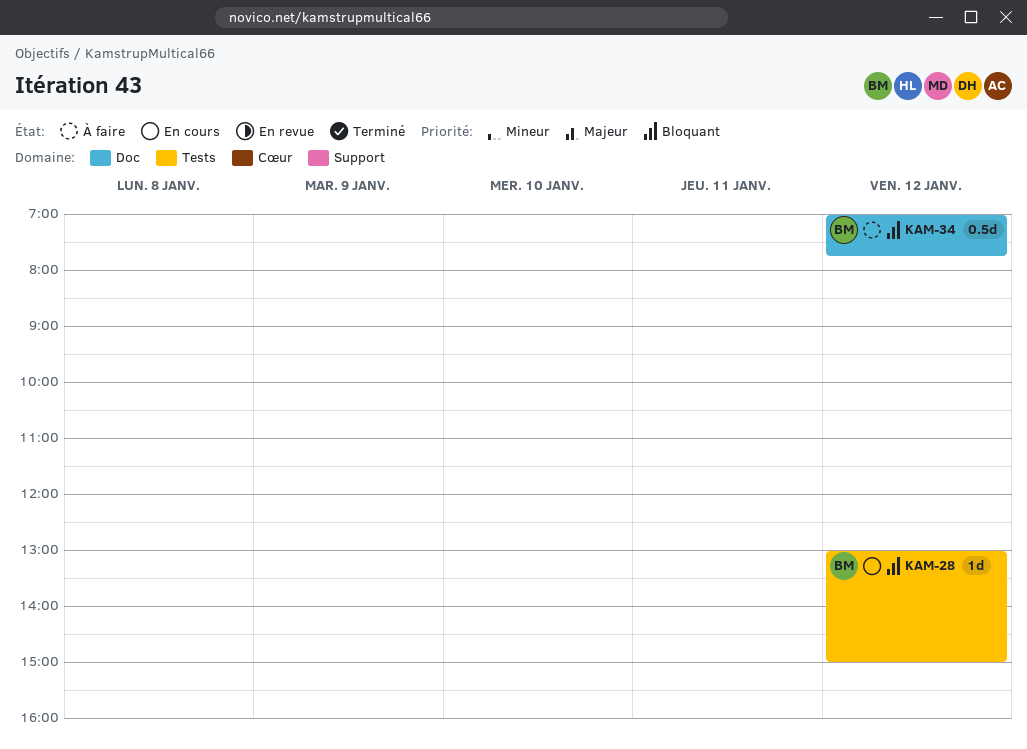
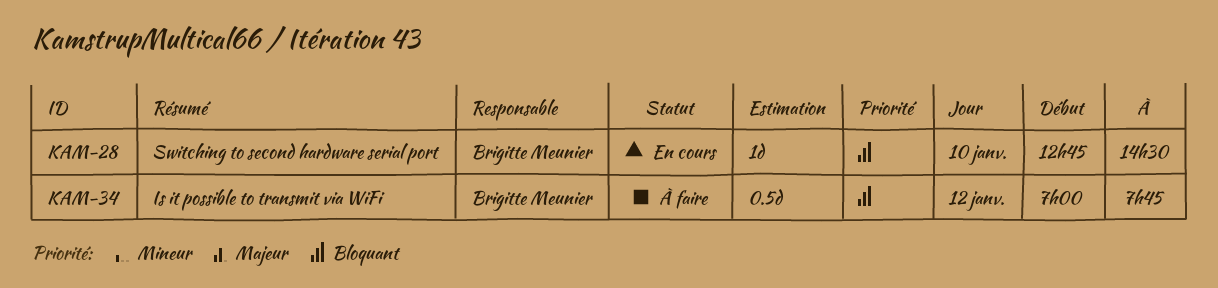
KAM-28, day: Jan 12 -> Jan 10
KAM-28, begins: 13:00 -> 12:45
KAM-28, ends: 15:00 -> 14:30

